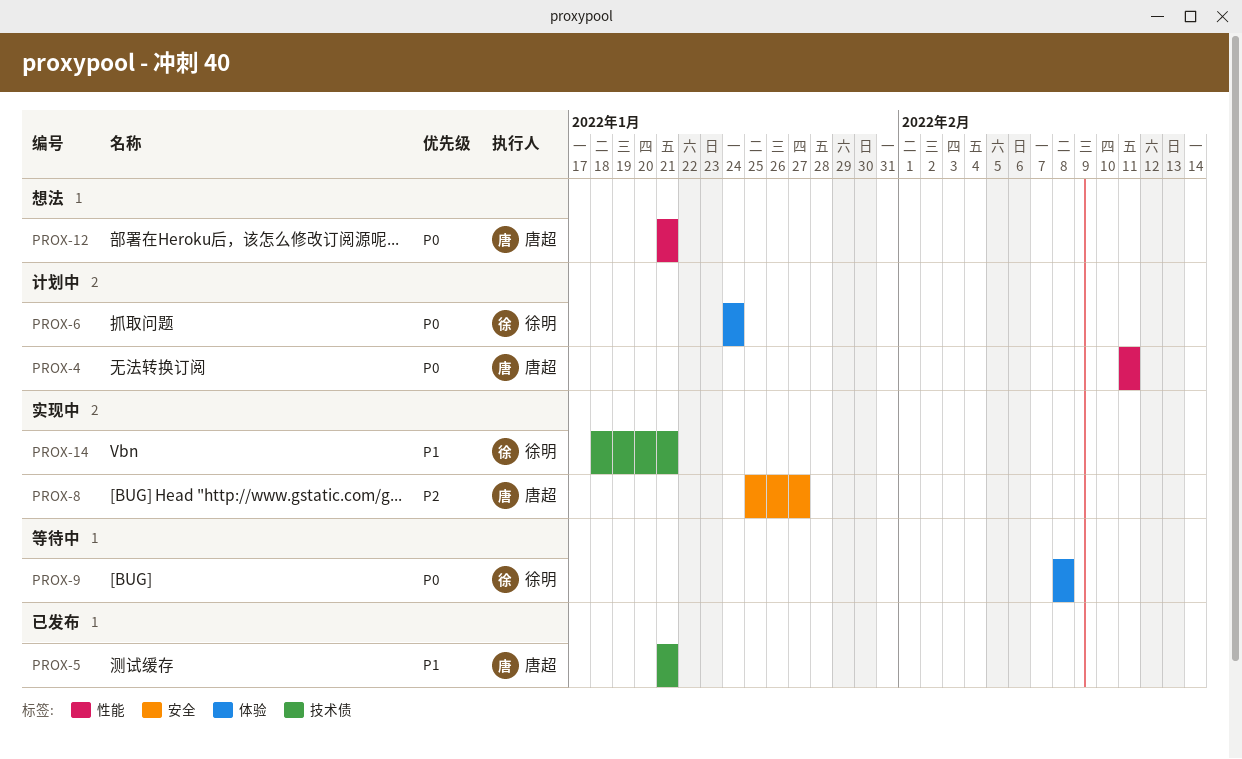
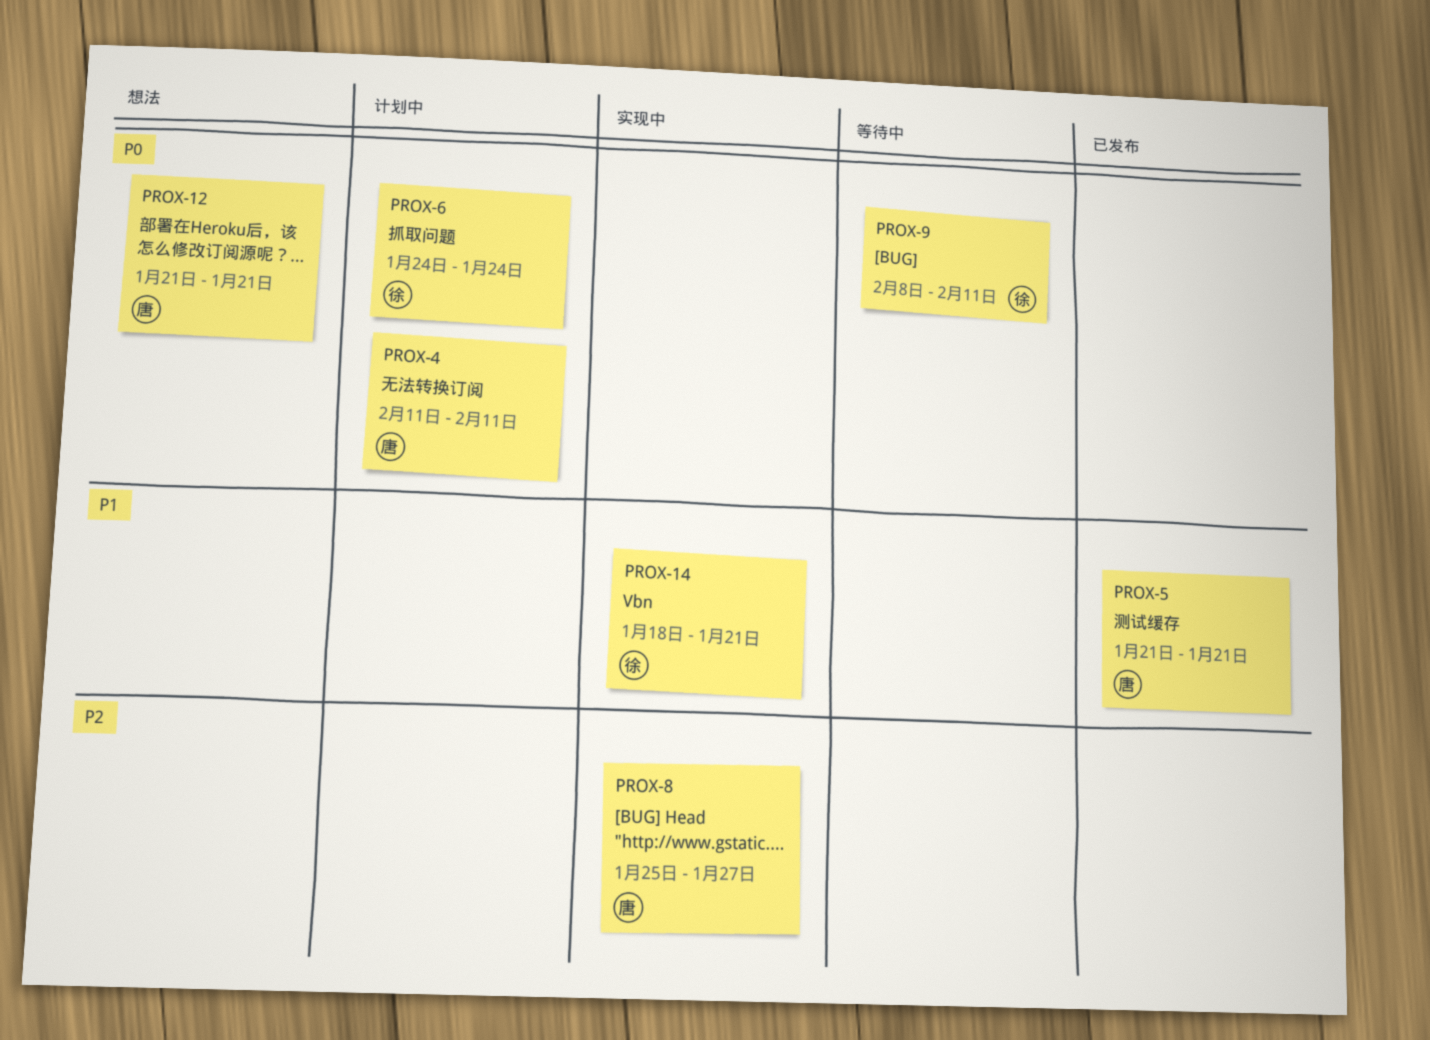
PROX-9, due: Feb 8 -> Feb 11

